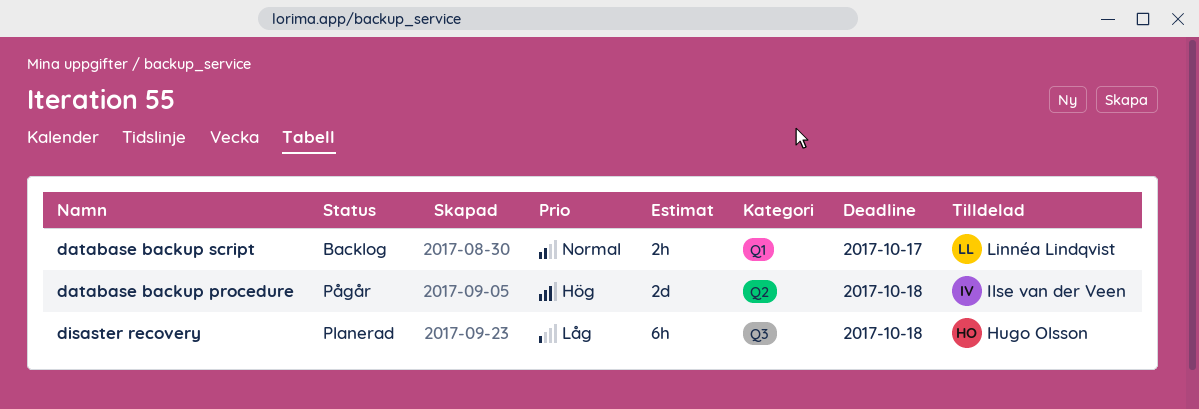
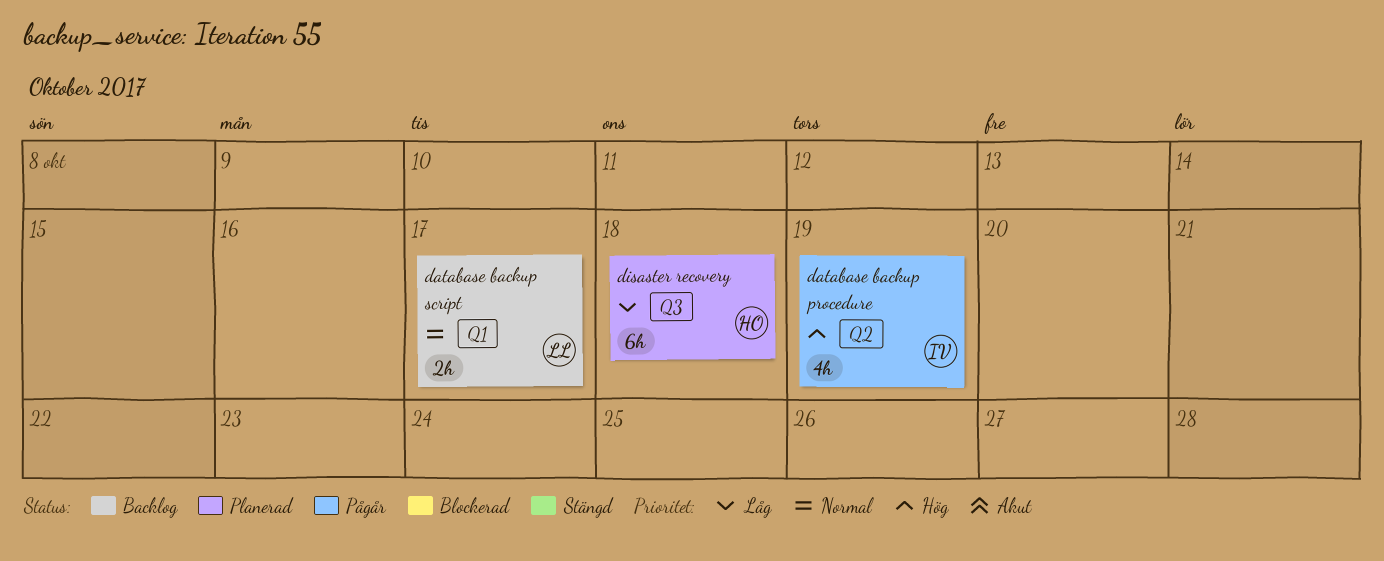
database backup procedure, estimate: 2d -> 4h
database backup procedure, due: Oct 18 -> Oct 19

